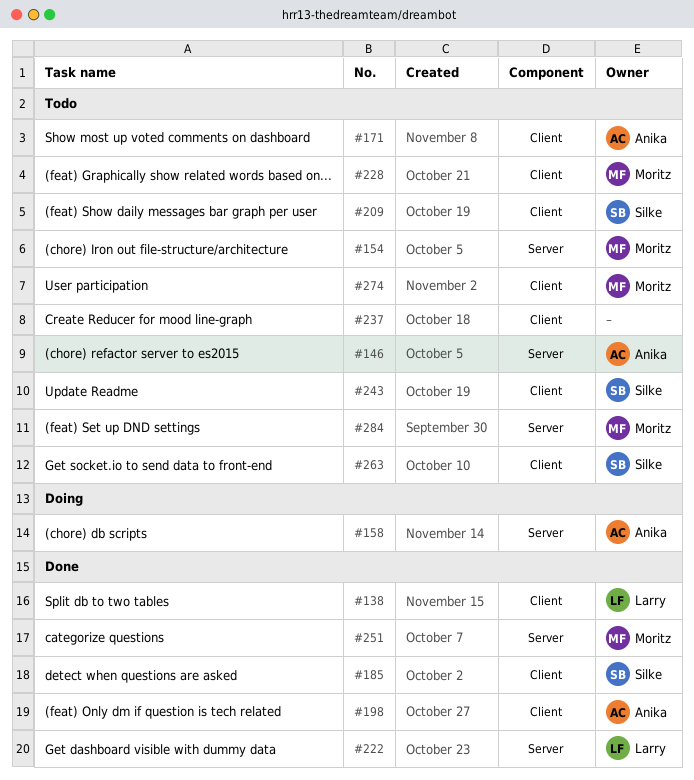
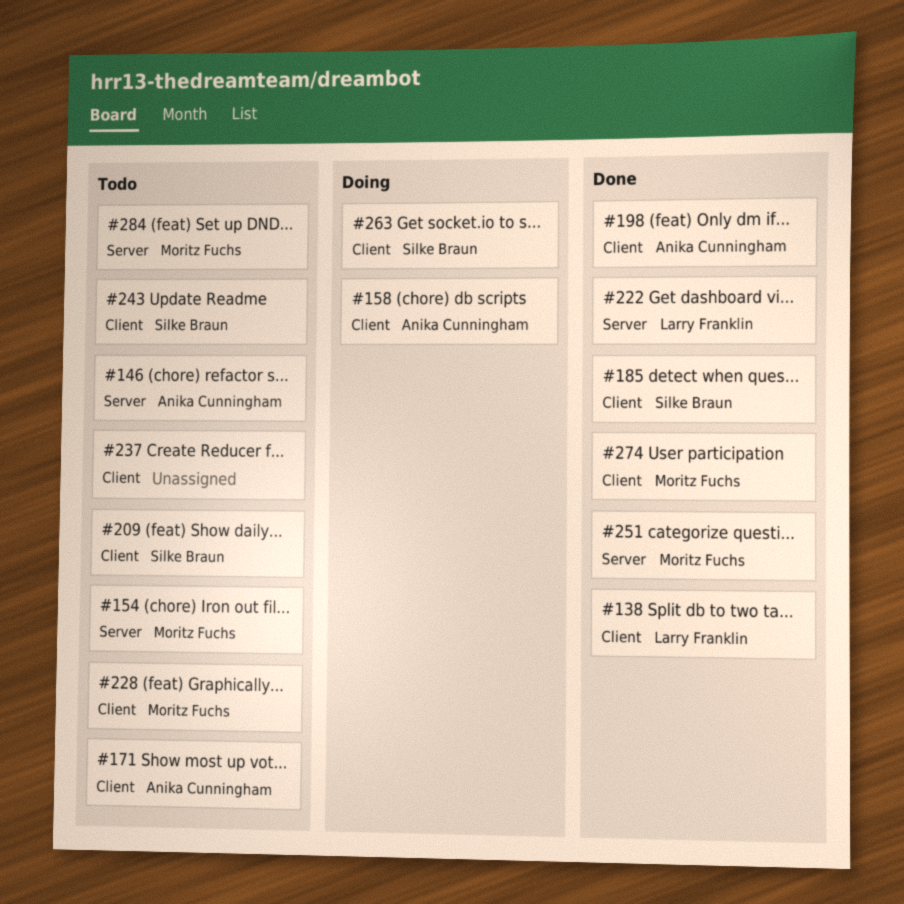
#158, label: Server -> Client
#263, status: Todo -> Doing
#274, status: Todo -> Done

